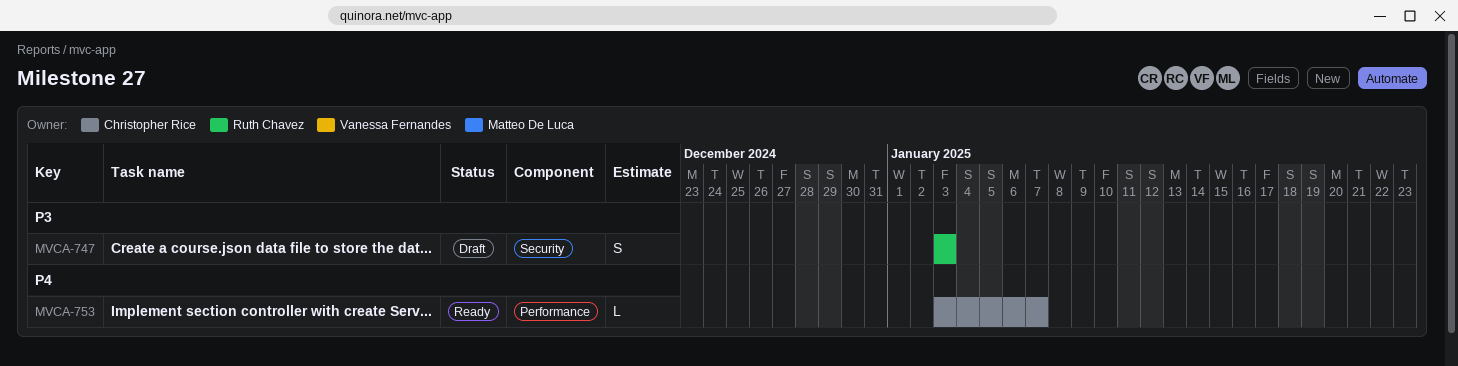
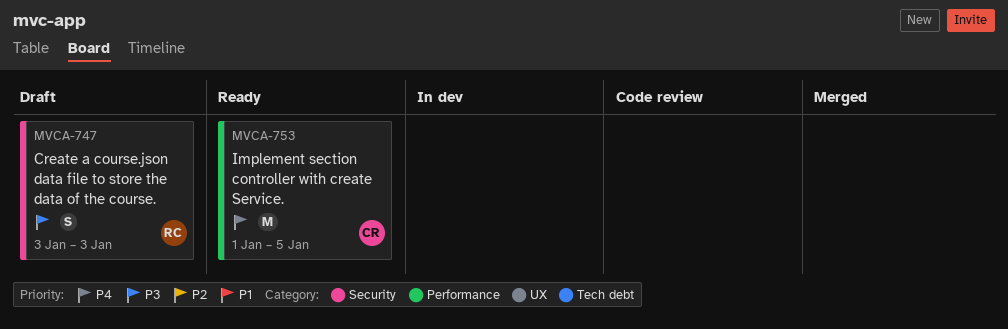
MVCA-753, estimate: L -> M
MVCA-753, start: Jan 3 -> Jan 1
MVCA-753, due: Jan 7 -> Jan 5

